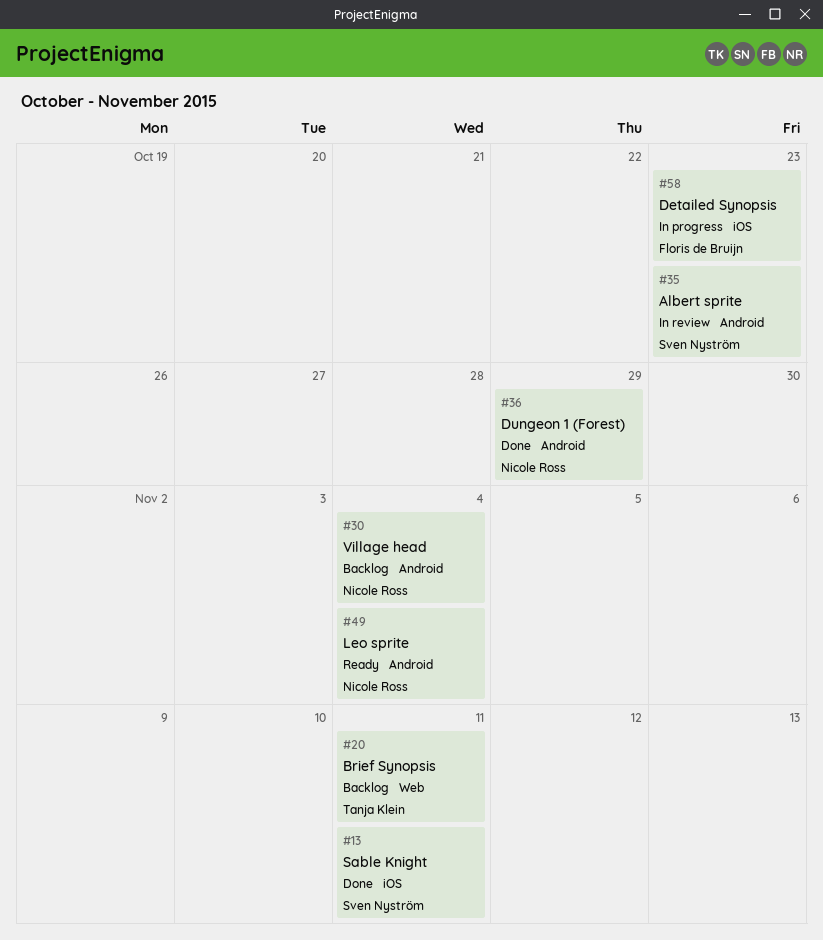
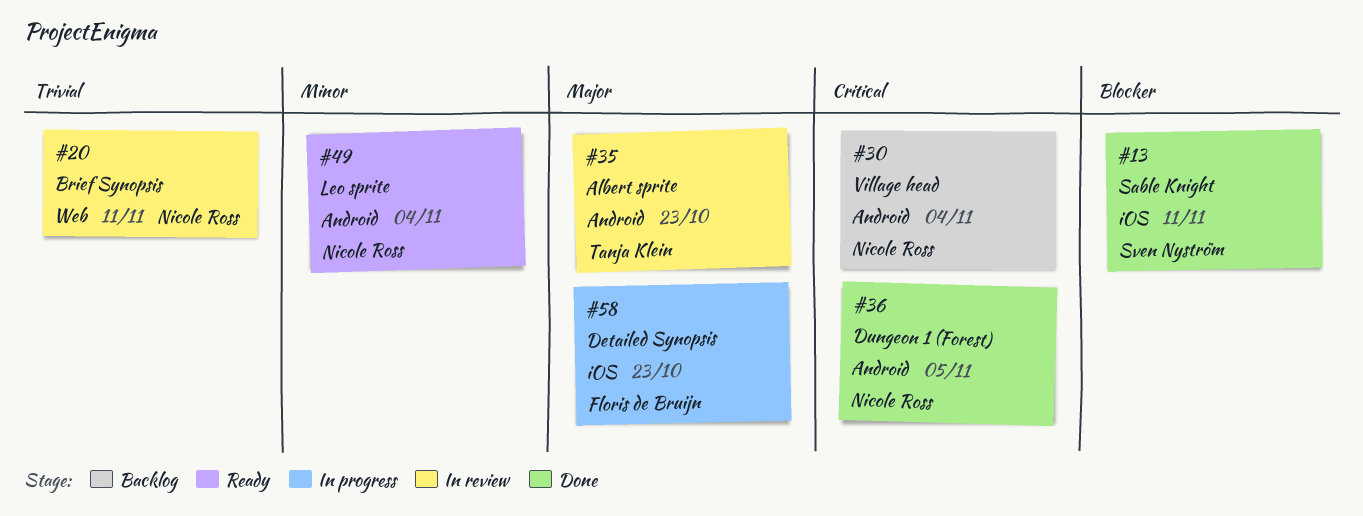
#20, status: Backlog -> In review
#20, owner: Tanja Klein -> Nicole Ross
#35, owner: Sven Nyström -> Tanja Klein
#36, due: Oct 29 -> Nov 5

